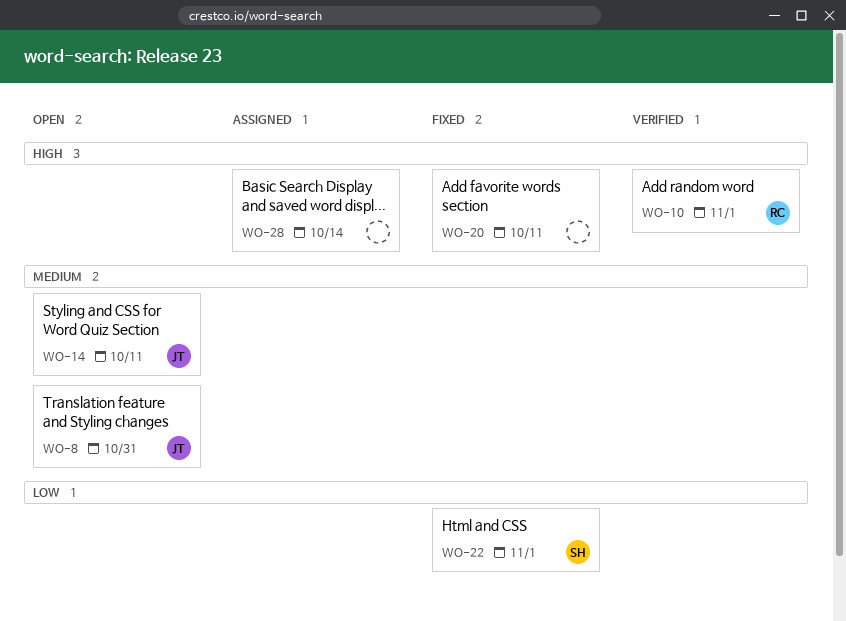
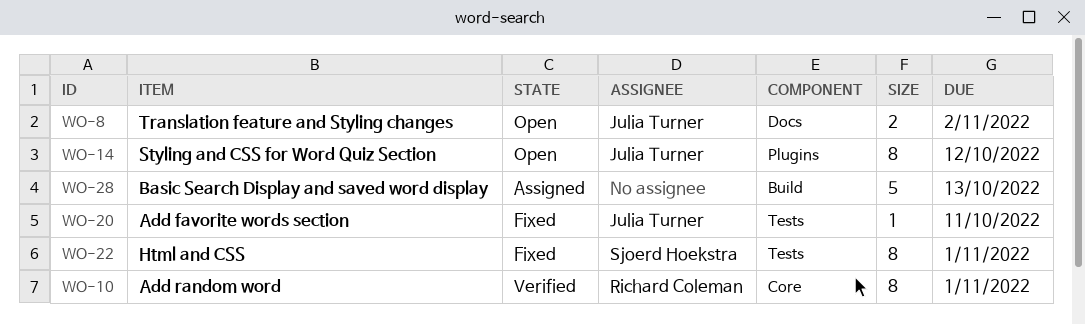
WO-8, due: Oct 31 -> Nov 2
WO-14, due: Oct 11 -> Oct 12
WO-20, owner: none -> Julia Turner
WO-28, due: Oct 14 -> Oct 13

